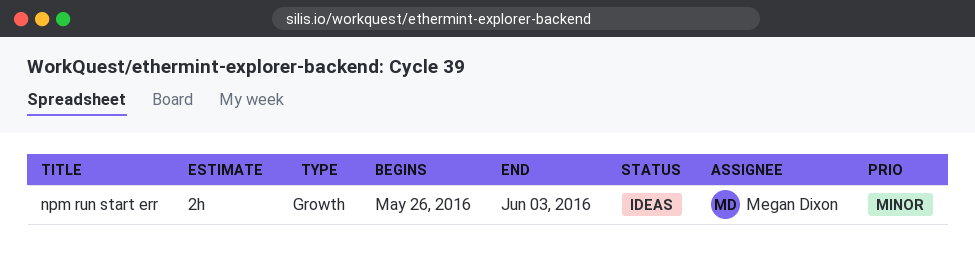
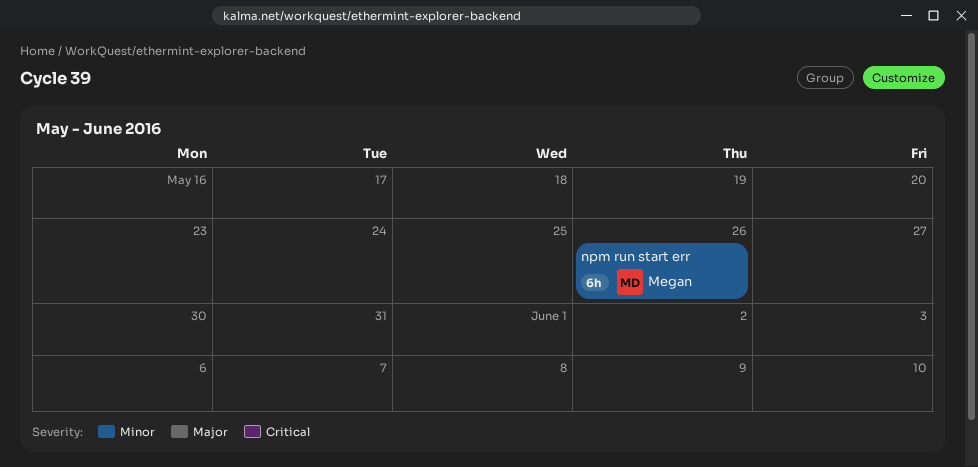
npm run start err, estimate: 2h -> 6h
npm run start err, due: Jun 3 -> May 26

